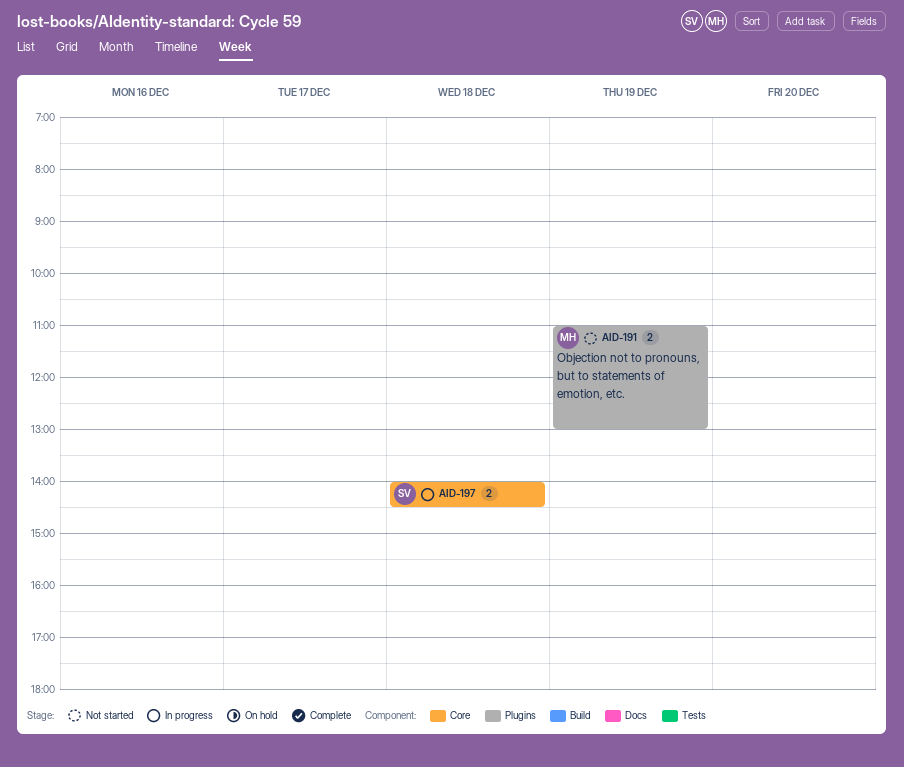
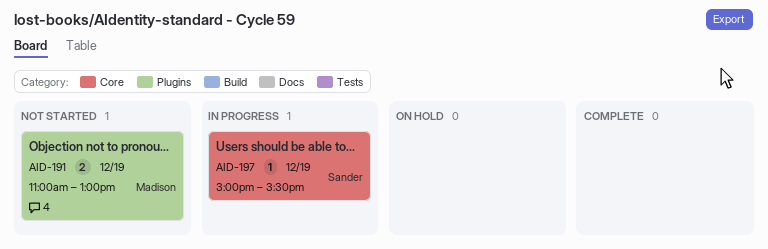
AID-197, estimate: 2 -> 1
AID-197, day: Dec 18 -> Dec 19
AID-197, begins: 14:00 -> 15:00
AID-197, ends: 14:30 -> 15:30

